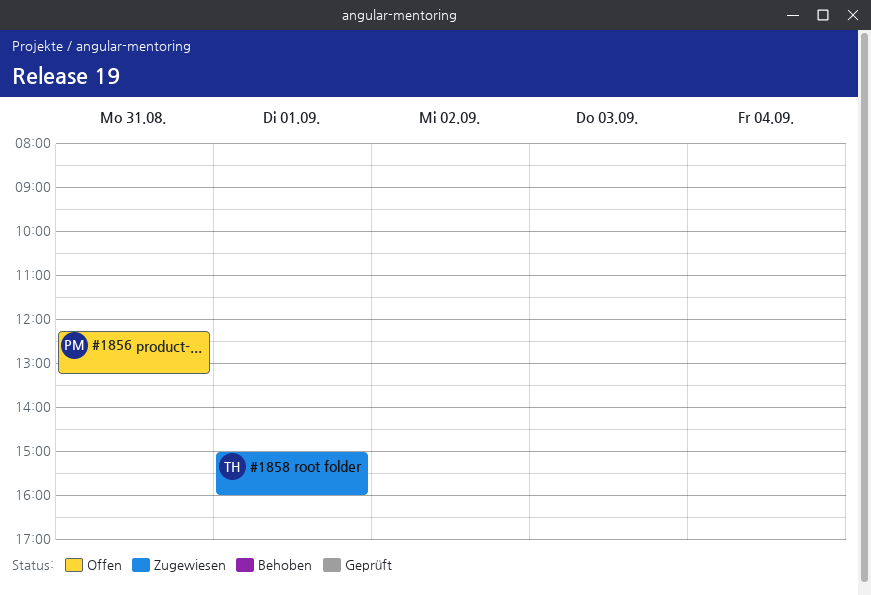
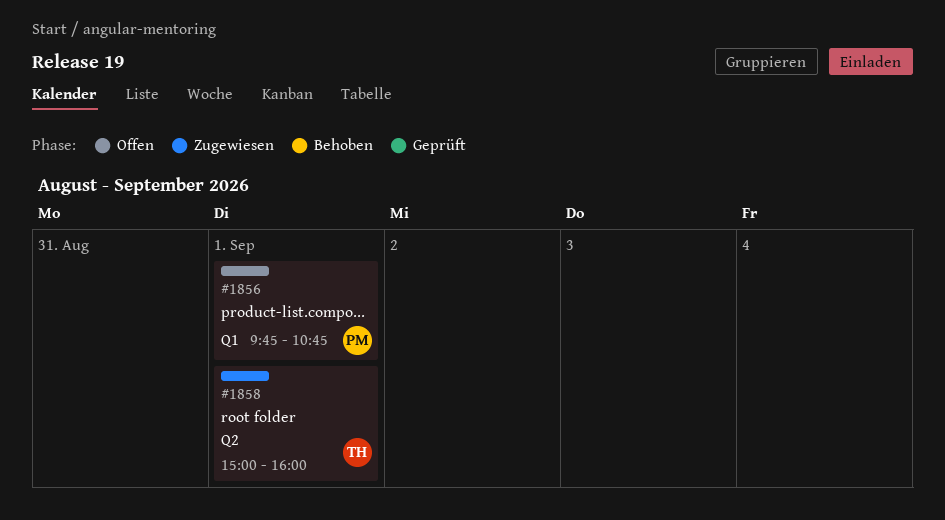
#1856, day: Aug 31 -> Sep 1
#1856, begins: 12:15 -> 09:45
#1856, ends: 13:15 -> 10:45

